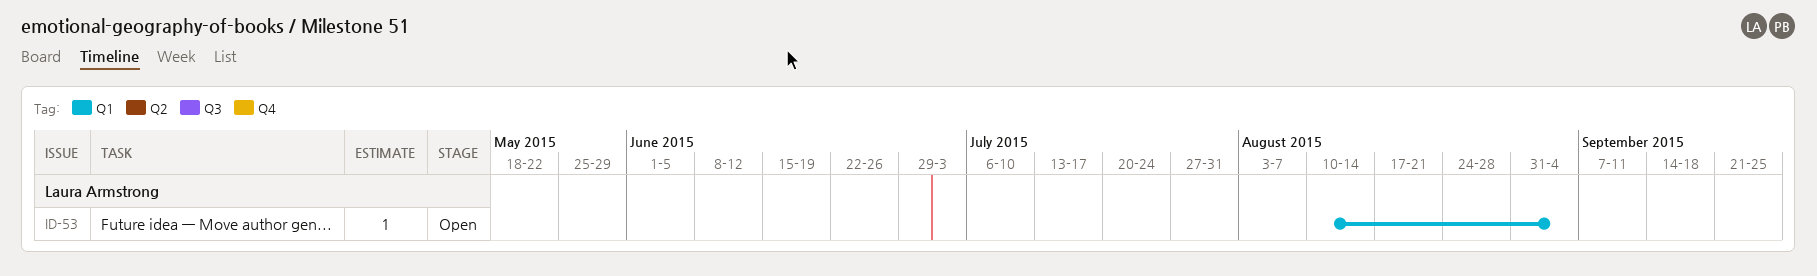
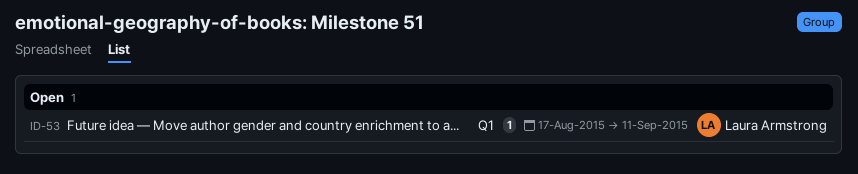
ID-53, start: Aug 10 -> Aug 17
ID-53, due: Sep 4 -> Sep 11

